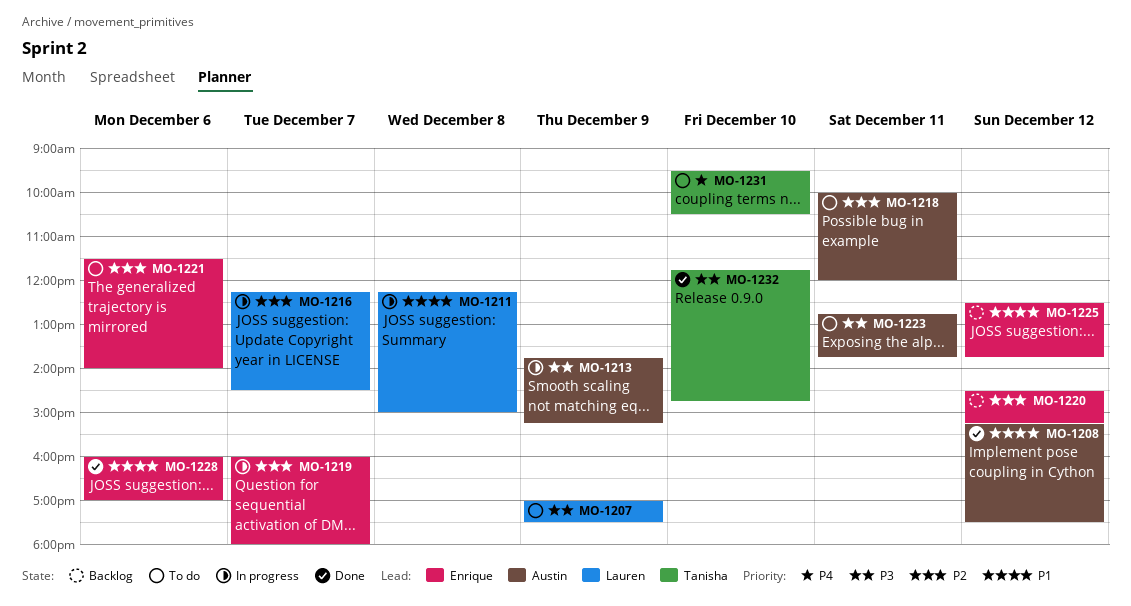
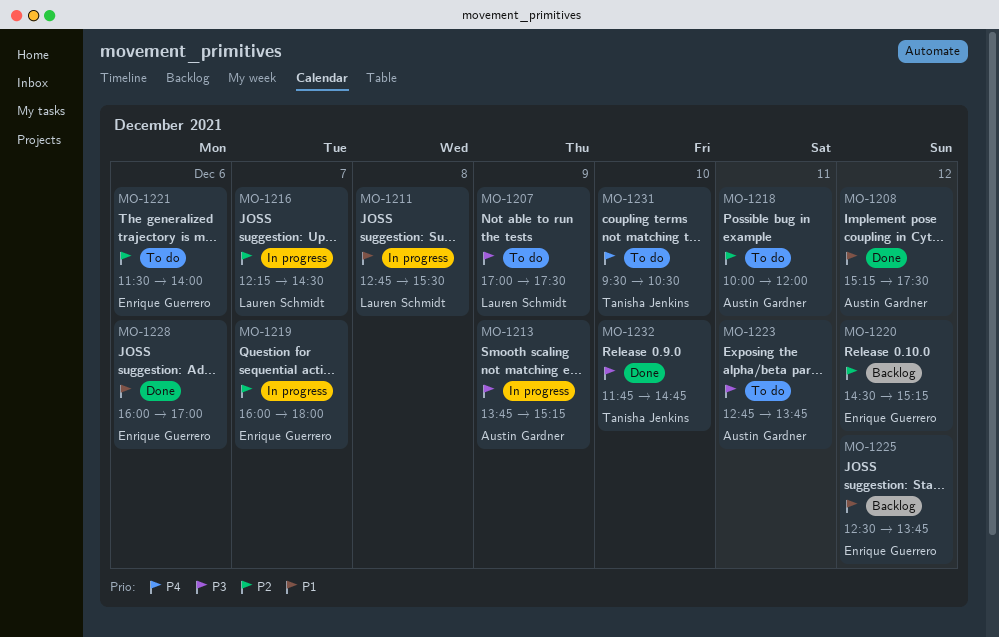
MO-1211, begins: 12:15 -> 12:45
MO-1211, ends: 15:00 -> 15:30

